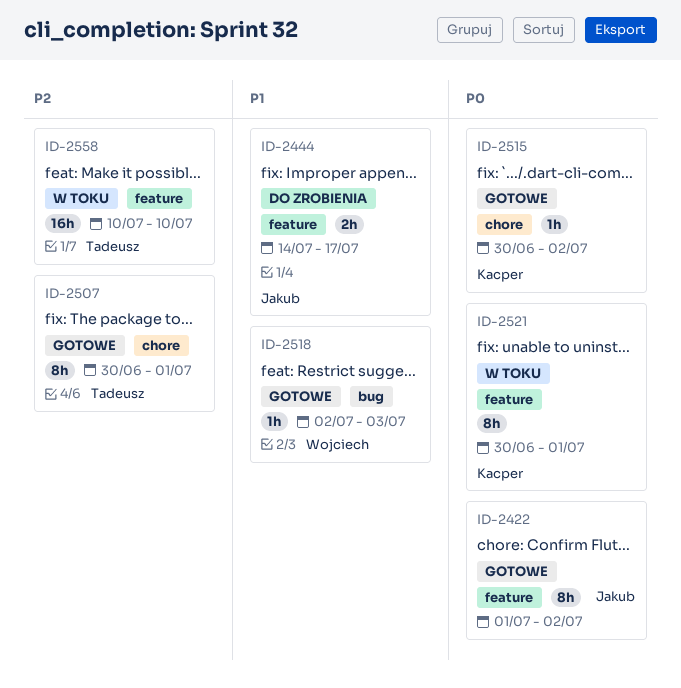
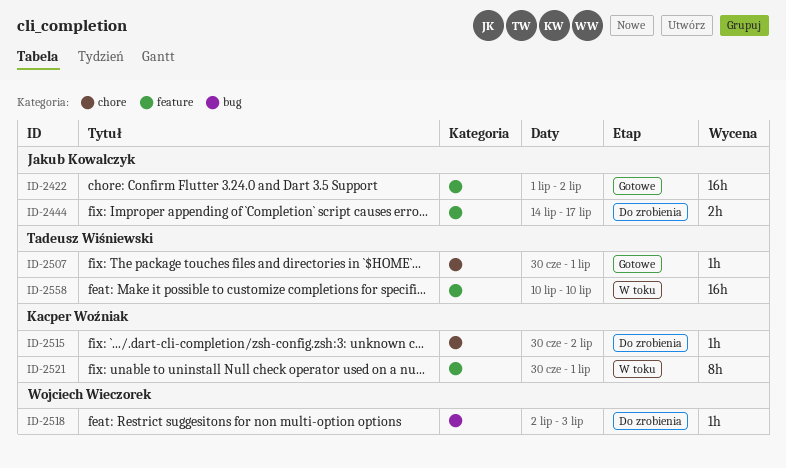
ID-2422, estimate: 8h -> 16h
ID-2507, estimate: 8h -> 1h
ID-2515, status: Gotowe -> Do zrobienia
ID-2518, status: Gotowe -> Do zrobienia

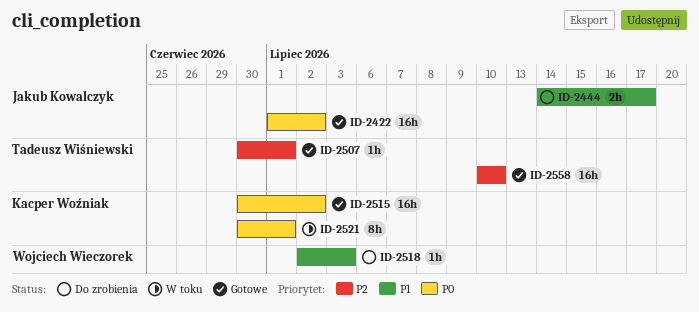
ID-2515, status: Do zrobienia -> Gotowe
ID-2515, estimate: 1h -> 16h
ID-2558, status: W toku -> Gotowe

